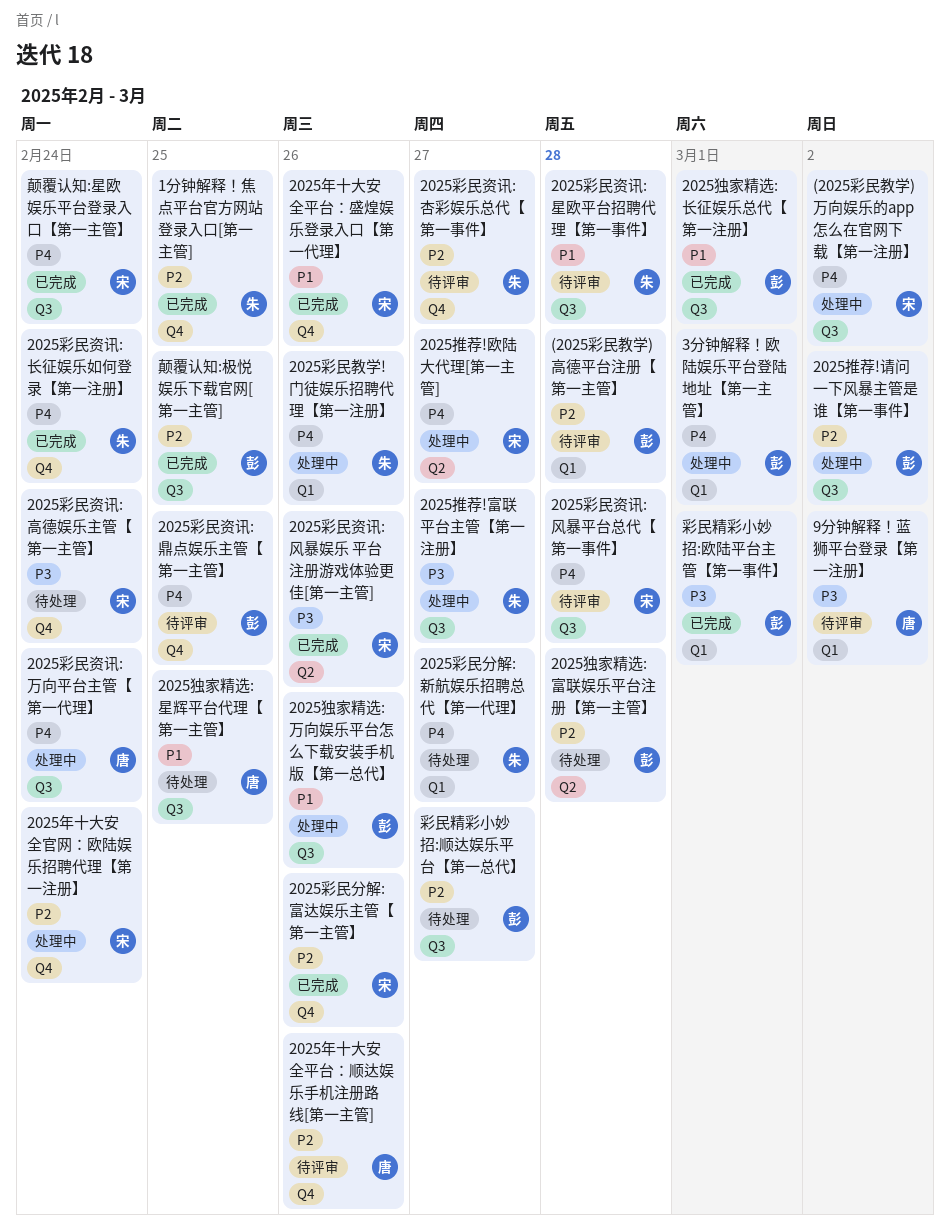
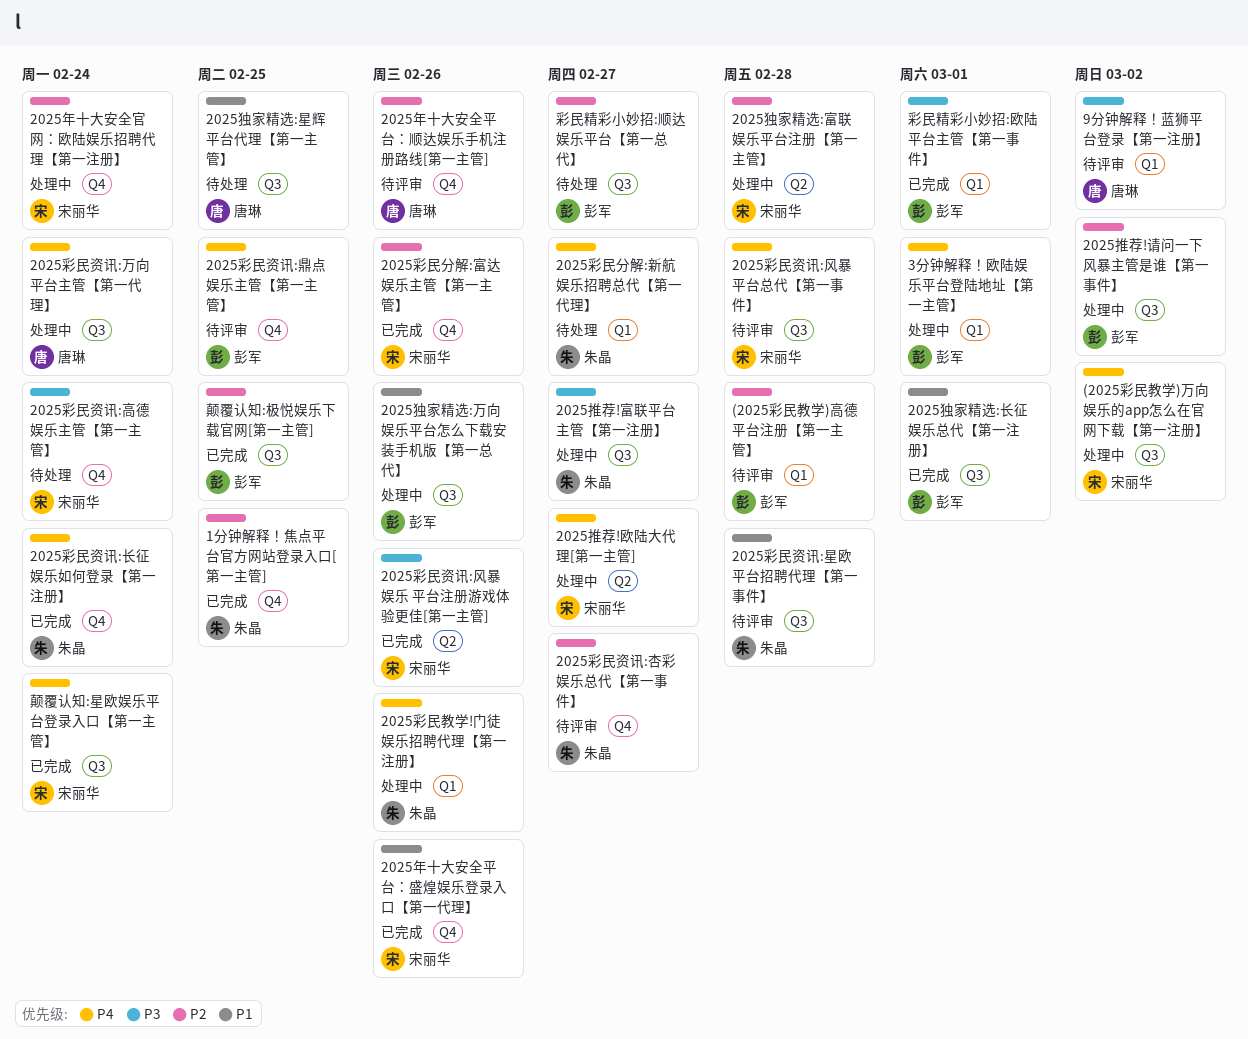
2025独家精选:富联娱乐平台注册【第一主管】, status: 待处理 -> 处理中
2025独家精选:富联娱乐平台注册【第一主管】, owner: 彭军 -> 宋丽华

